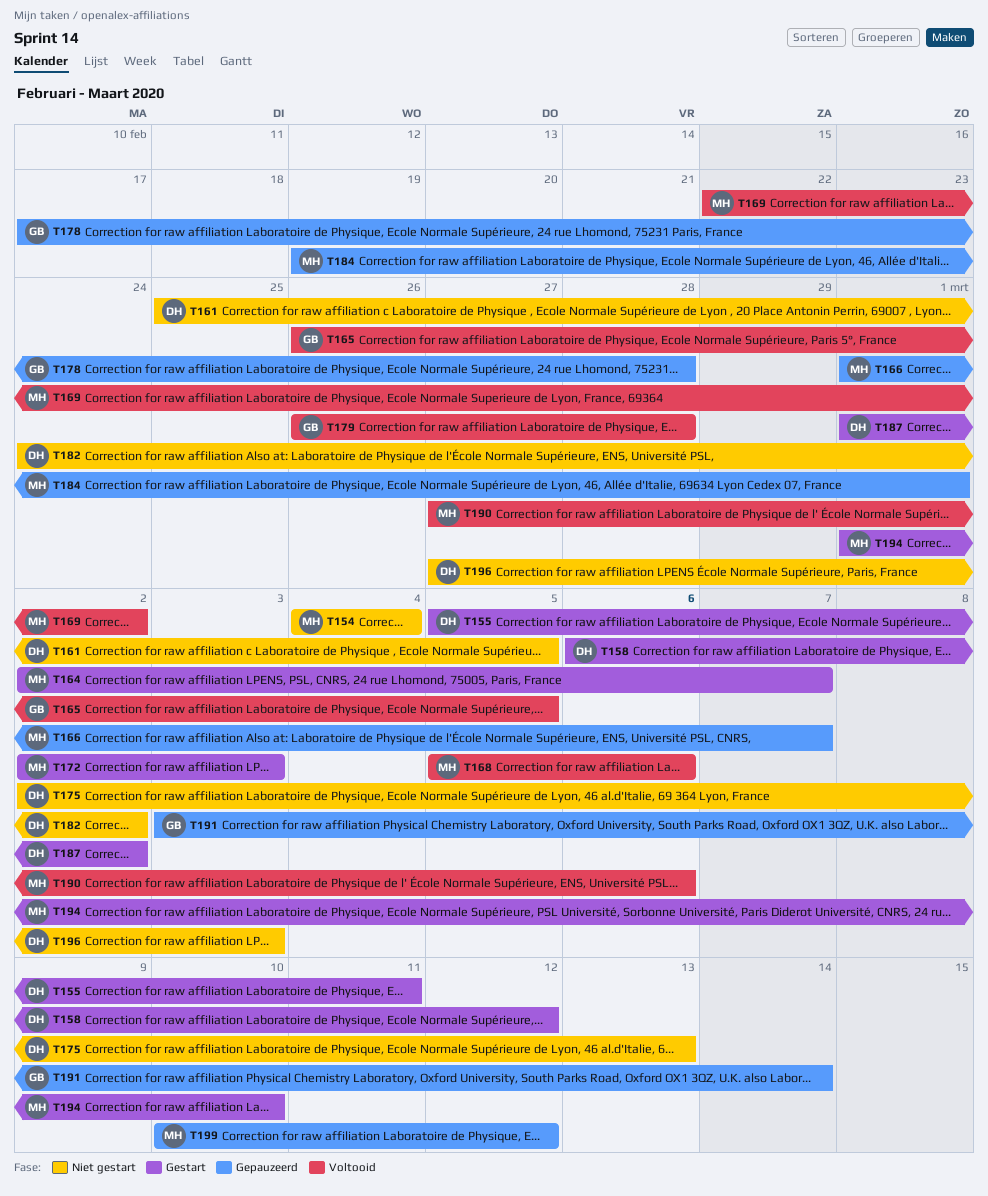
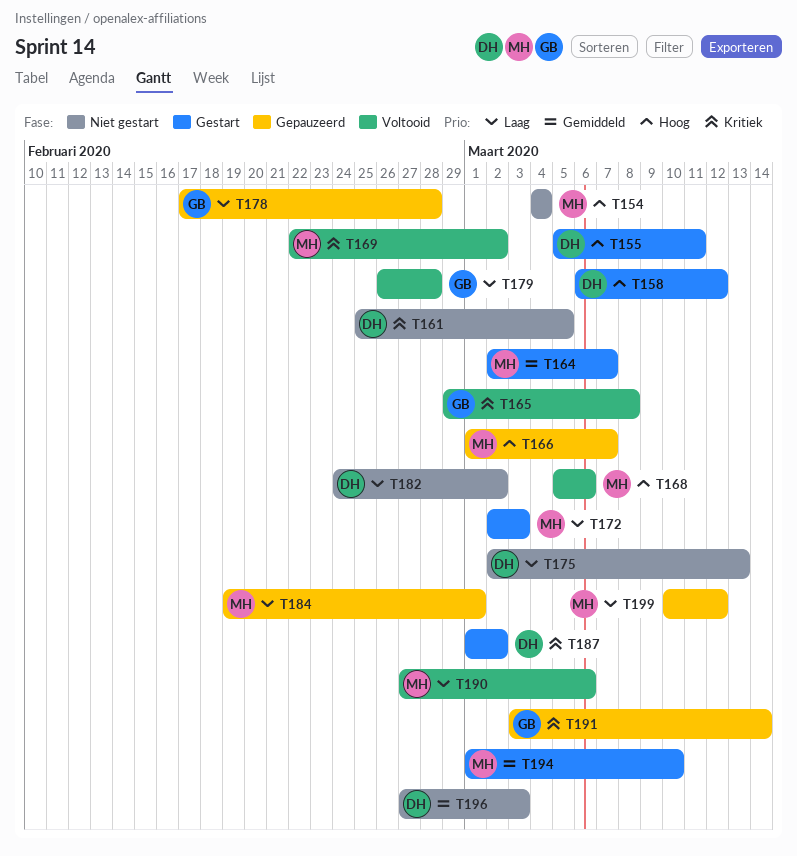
T165, start: Feb 26 -> Feb 29
T165, due: Mar 5 -> Mar 8

